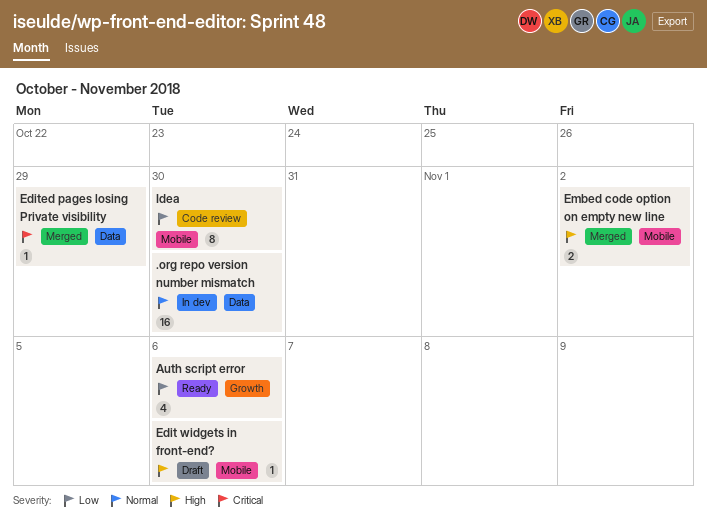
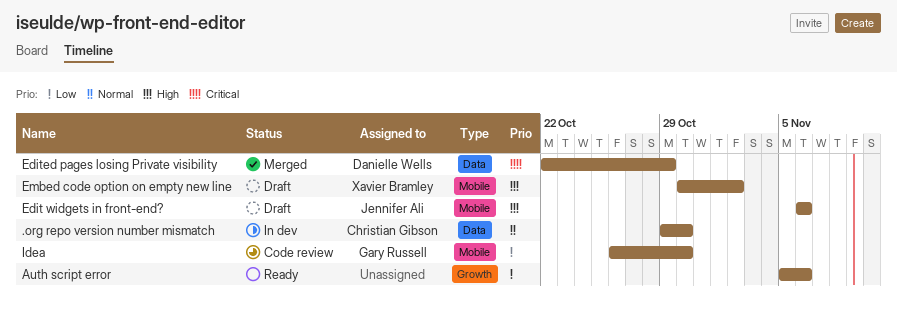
Embed code option on empty new line, status: Merged -> Draft

